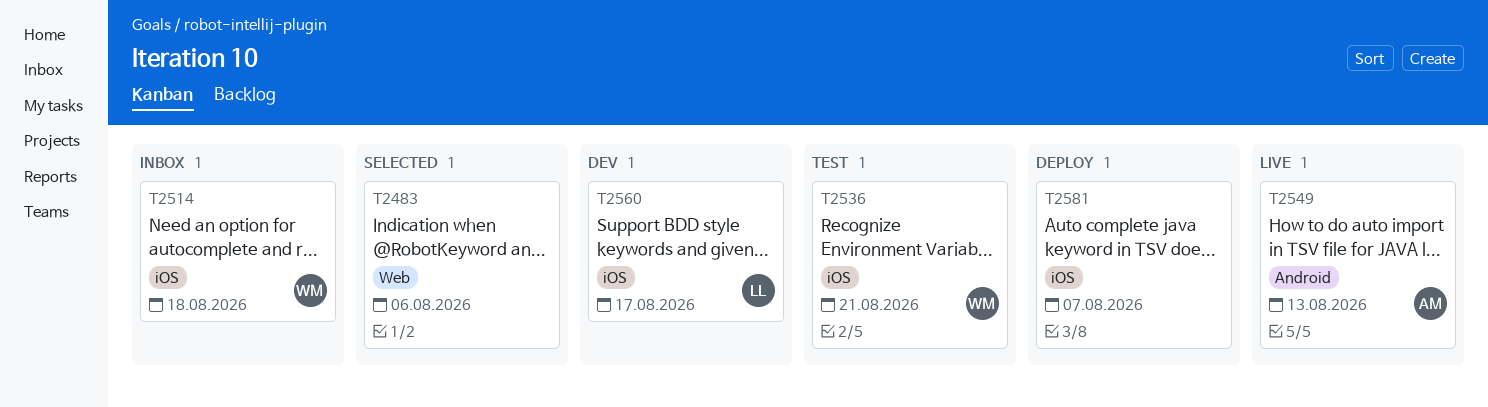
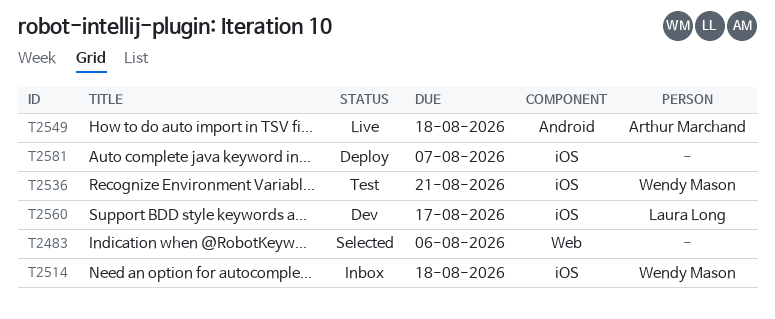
T2549, due: Aug 13 -> Aug 18

